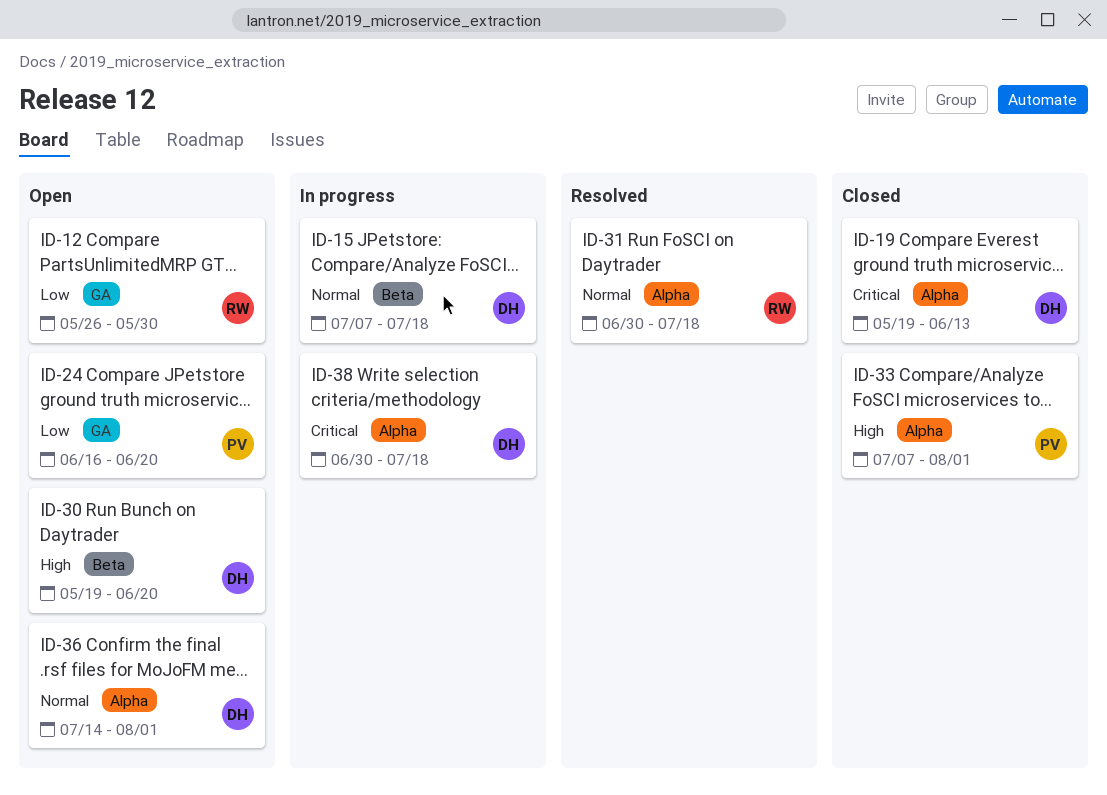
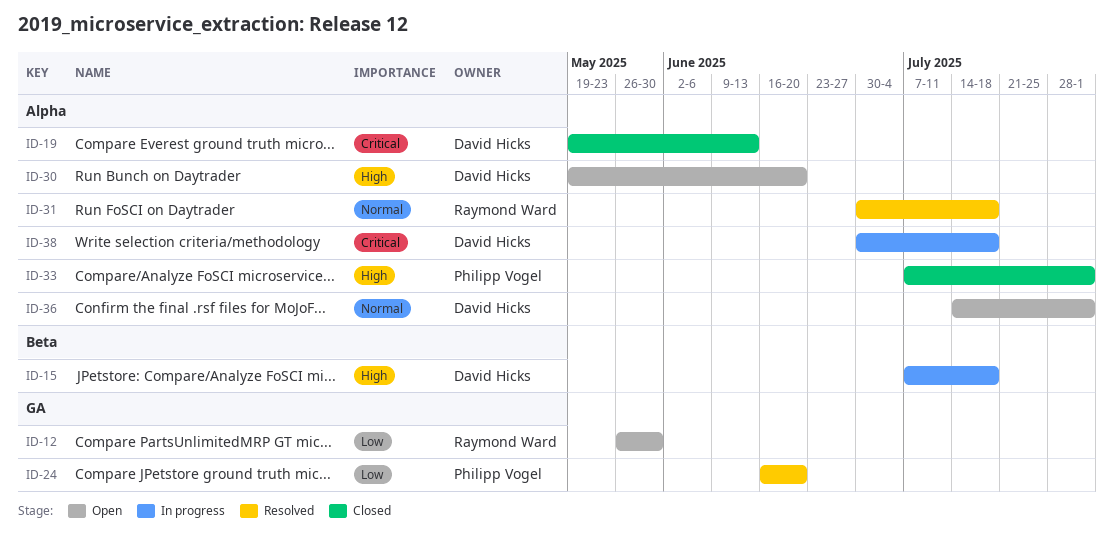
ID-15, priority: Normal -> High
ID-24, status: Open -> Resolved
ID-30, label: Beta -> Alpha

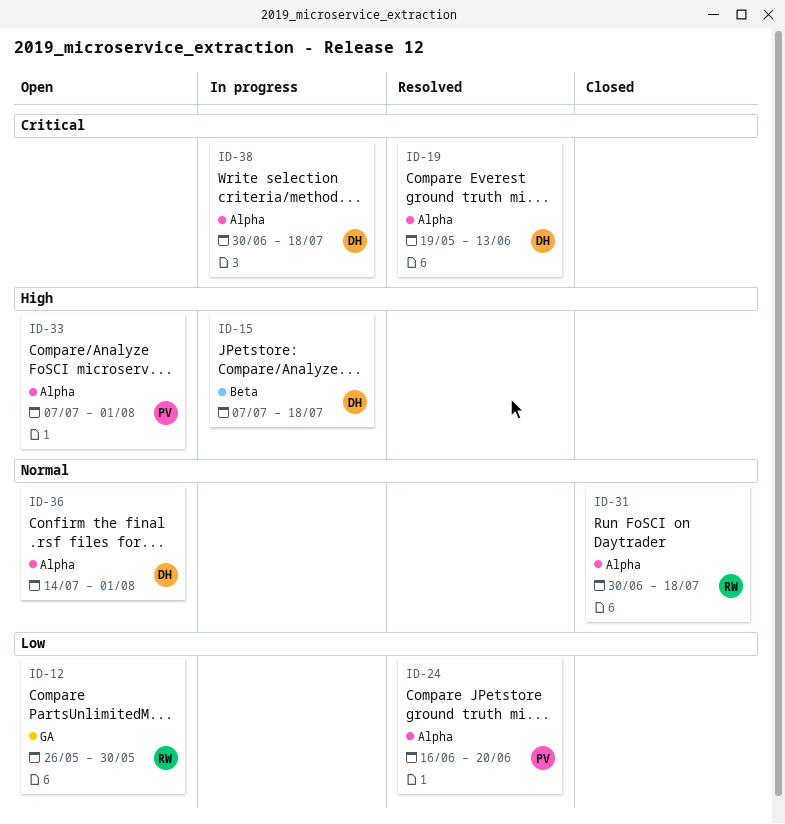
ID-19, status: Closed -> Resolved
ID-24, label: GA -> Alpha
ID-30: present -> none
ID-31, status: Resolved -> Closed
ID-33, status: Closed -> Open

